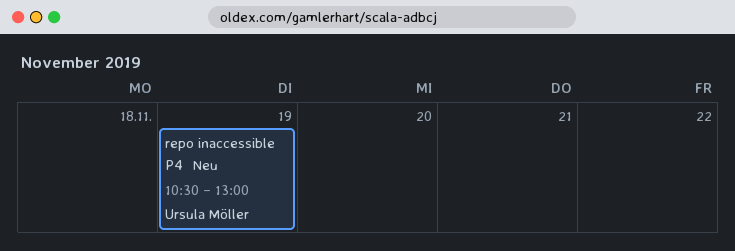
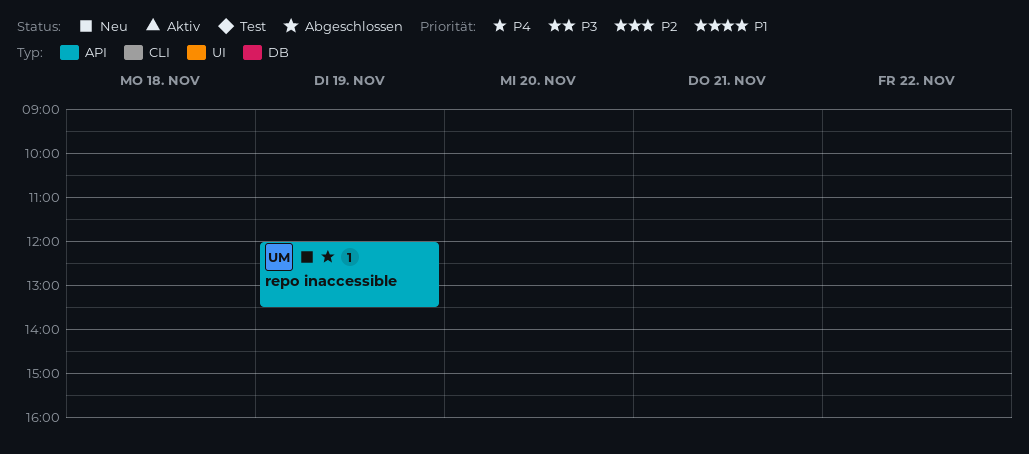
repo inaccessible, begins: 10:30 -> 12:00
repo inaccessible, ends: 13:00 -> 13:30

